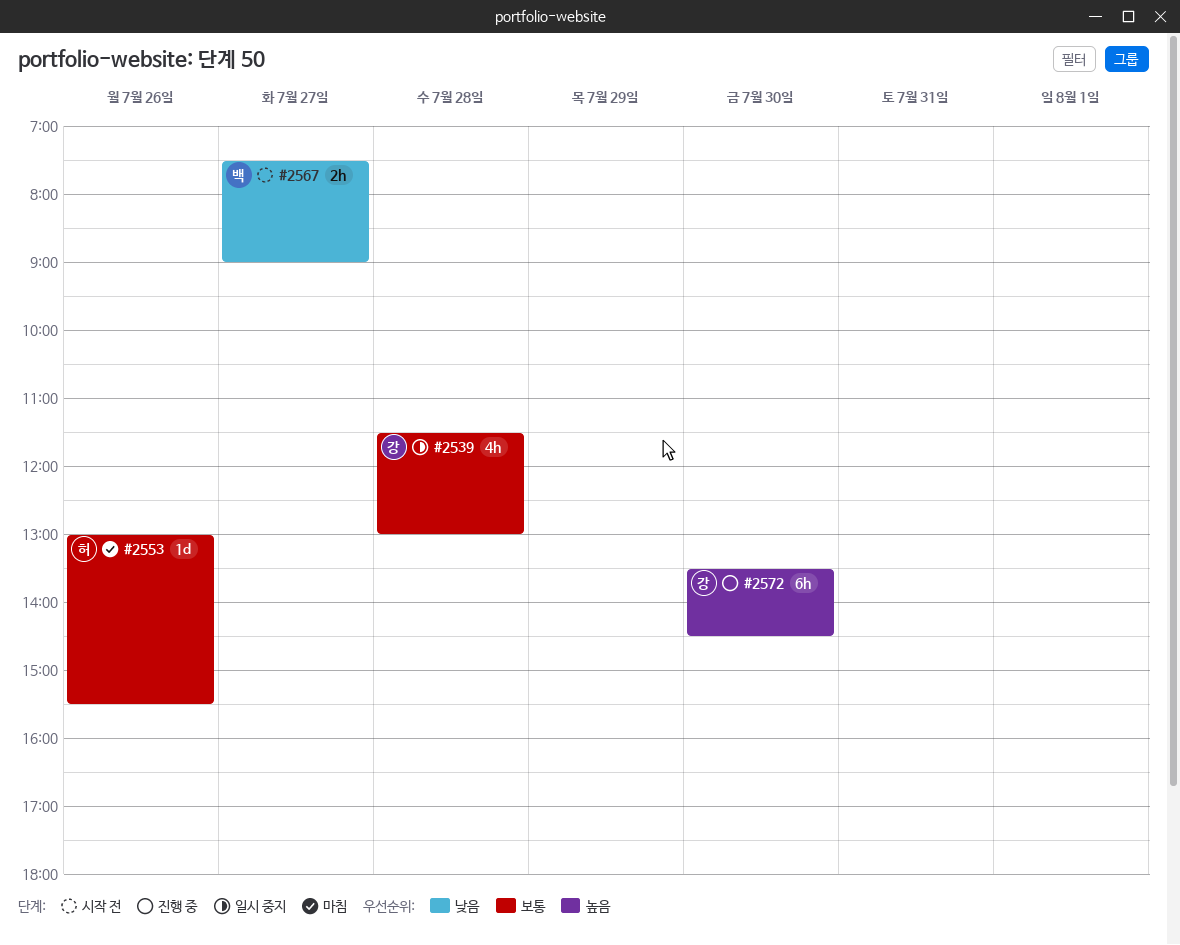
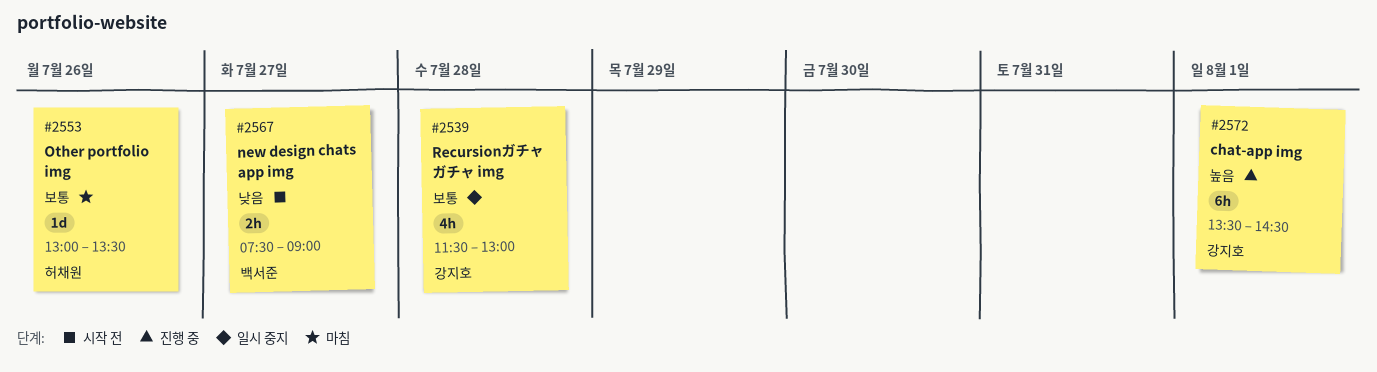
#2553, ends: 15:30 -> 13:30
#2572, day: Jul 30 -> Aug 1

